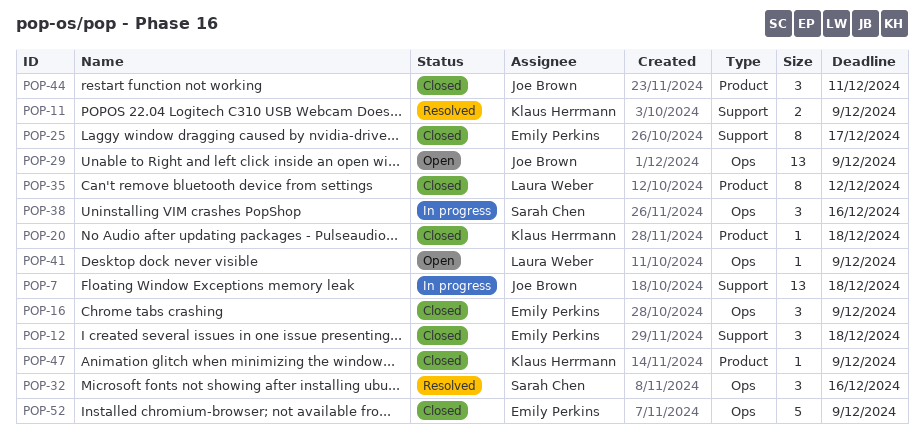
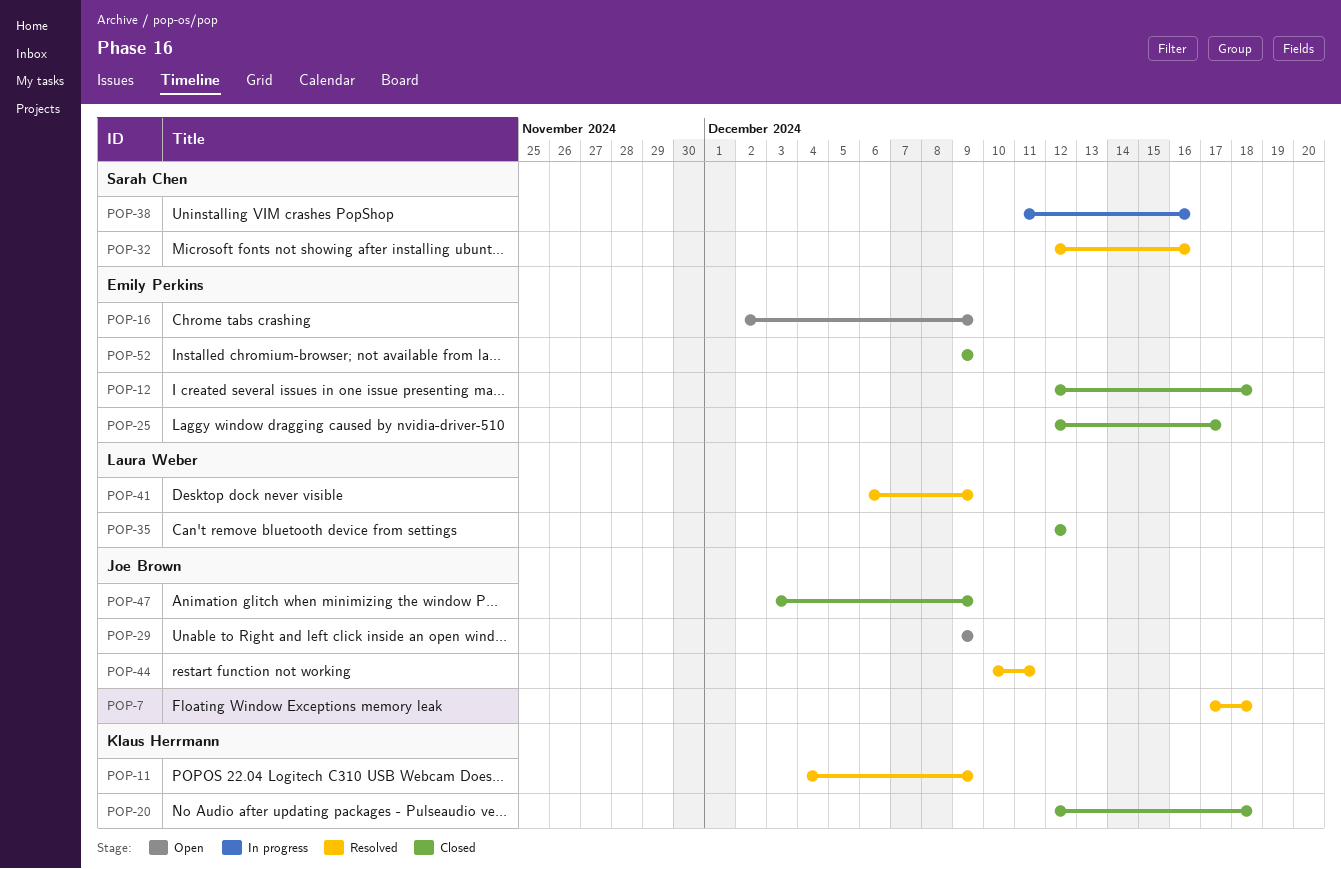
POP-7, status: In progress -> Resolved
POP-16, status: Closed -> Open
POP-41, status: Open -> Resolved
POP-44, status: Closed -> Resolved
POP-47, owner: Klaus Herrmann -> Joe Brown

